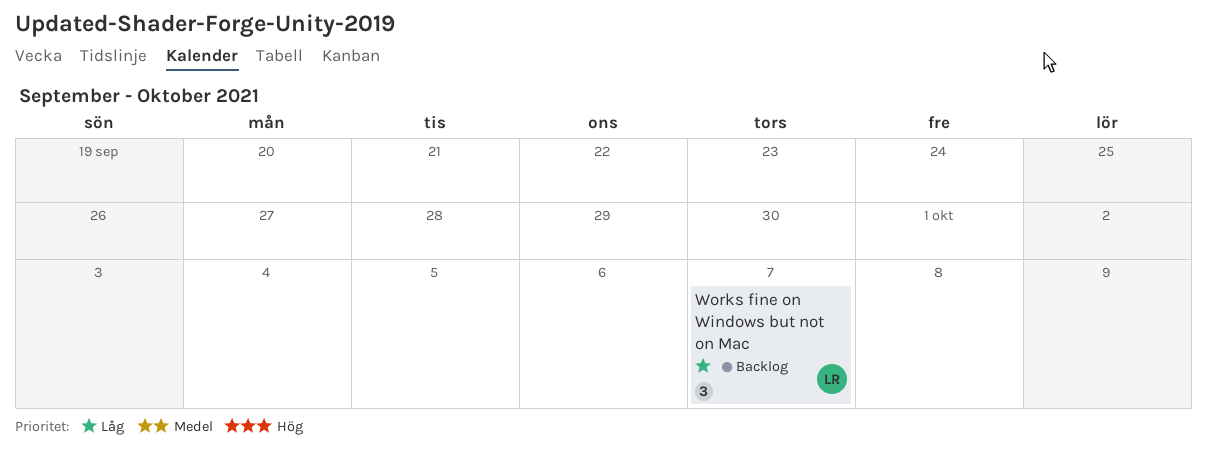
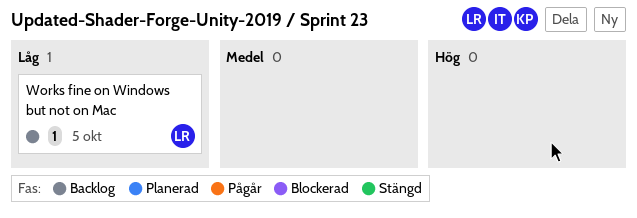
Works fine on Windows but not on Mac, estimate: 3 -> 1
Works fine on Windows but not on Mac, due: Oct 7 -> Oct 5

